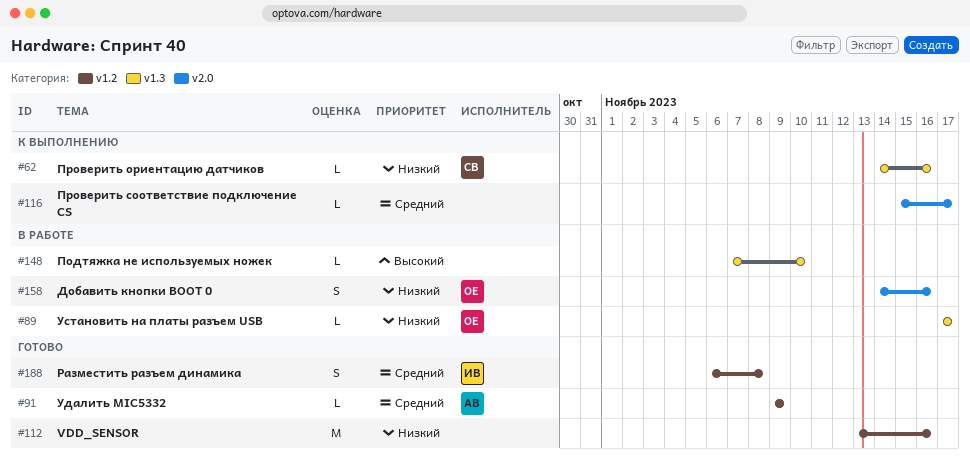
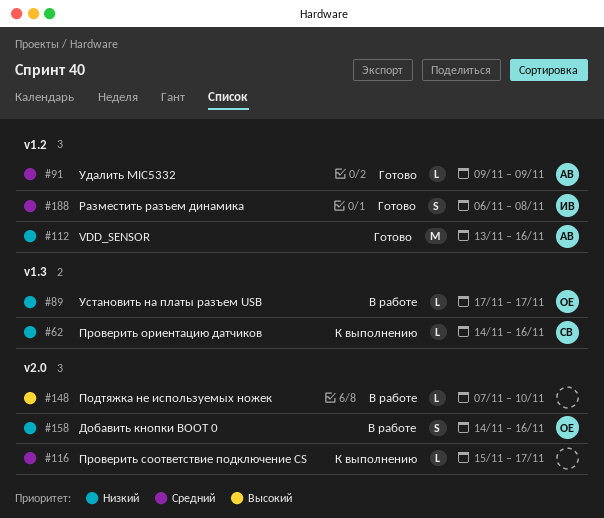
#112, owner: none -> АВ
#148, label: v1.3 -> v2.0

